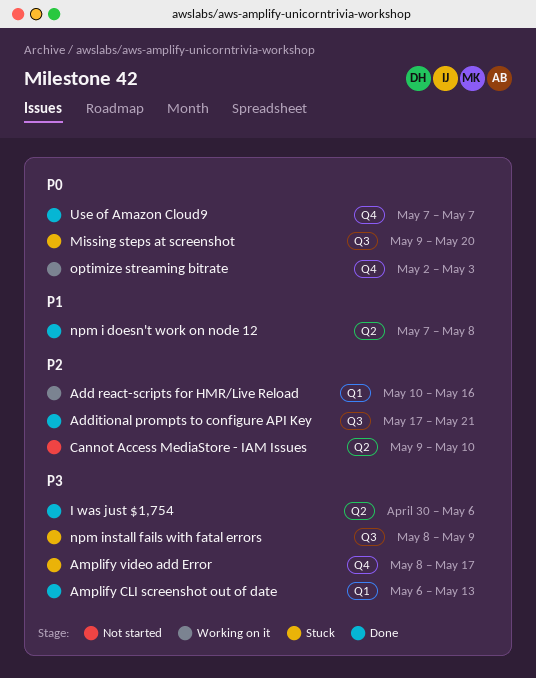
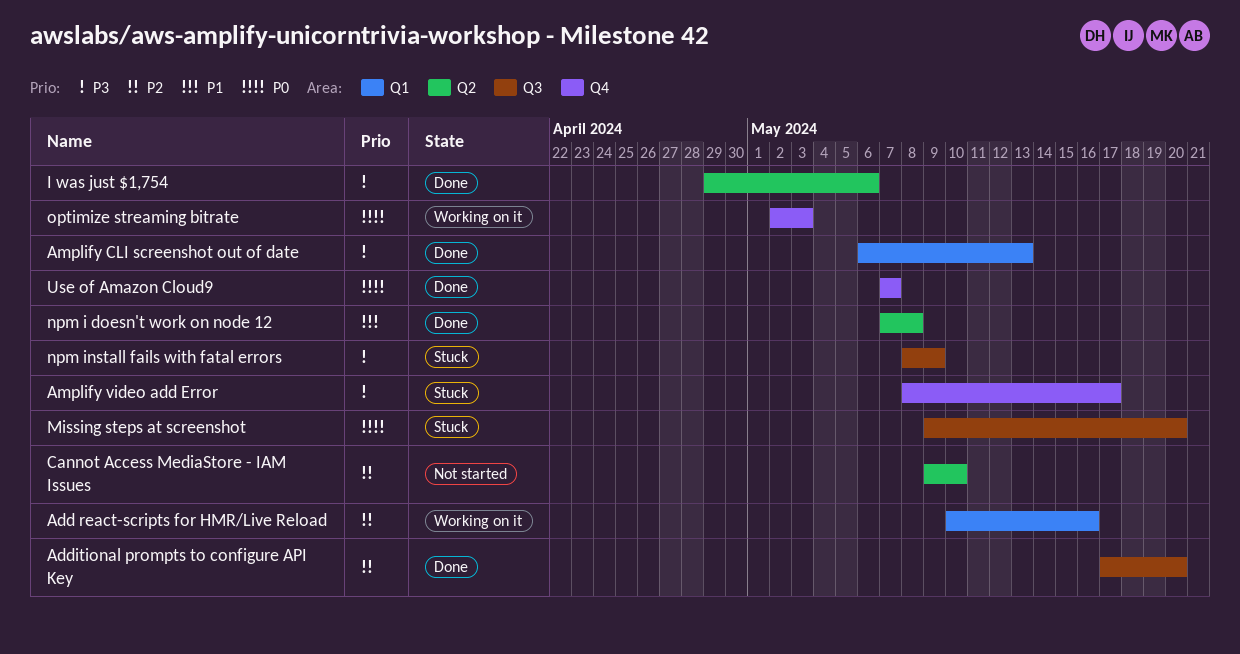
Additional prompts to configure API Key, due: May 21 -> May 20
I was just $1,754, start: Apr 30 -> Apr 29

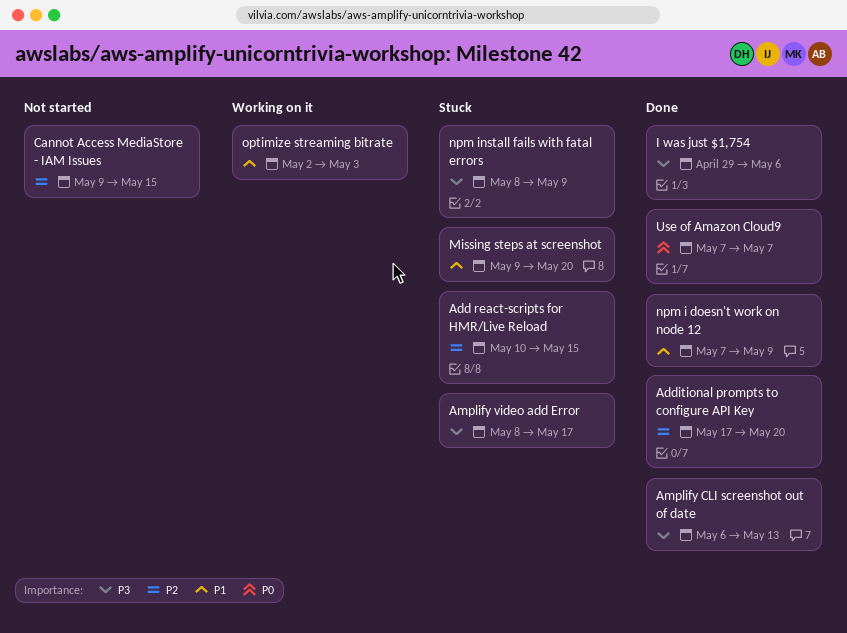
Add react-scripts for HMR/Live Reload, status: Working on it -> Stuck
Add react-scripts for HMR/Live Reload, due: May 16 -> May 15
Cannot Access MediaStore - IAM Issues, due: May 10 -> May 15
Missing steps at screenshot, priority: P0 -> P1
npm i doesn't work on node 12, due: May 8 -> May 9
optimize streaming bitrate, priority: P0 -> P1

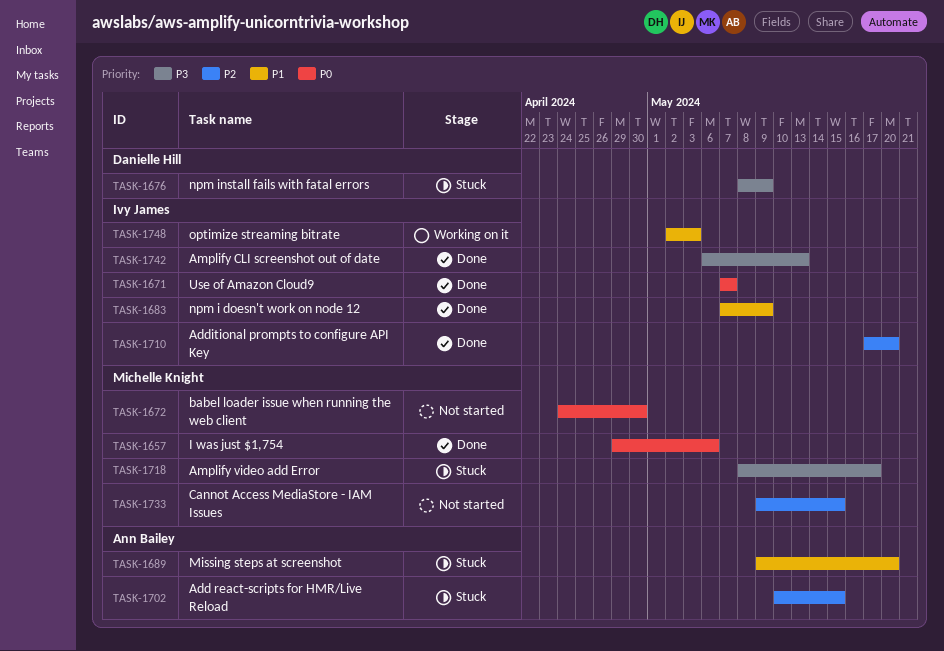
babel loader issue when running the web client: none -> present
I was just $1,754, priority: P3 -> P0

